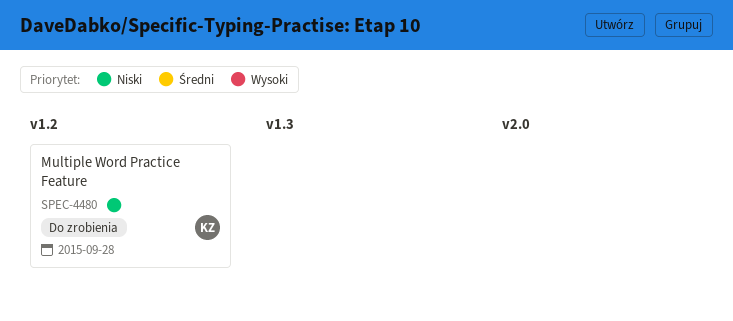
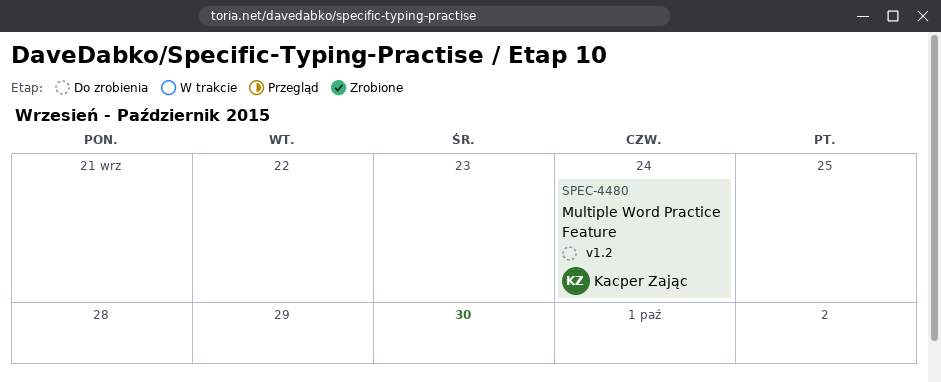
SPEC-4480, due: Sep 28 -> Sep 24

